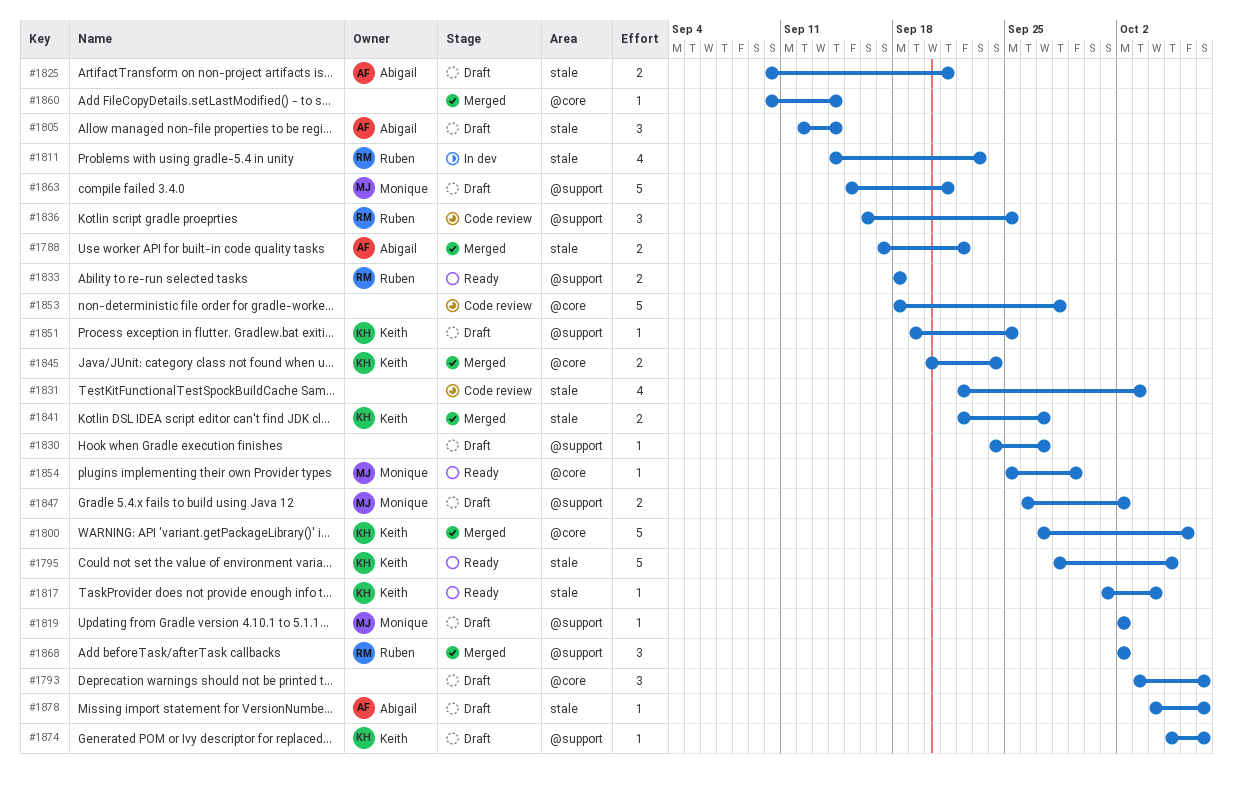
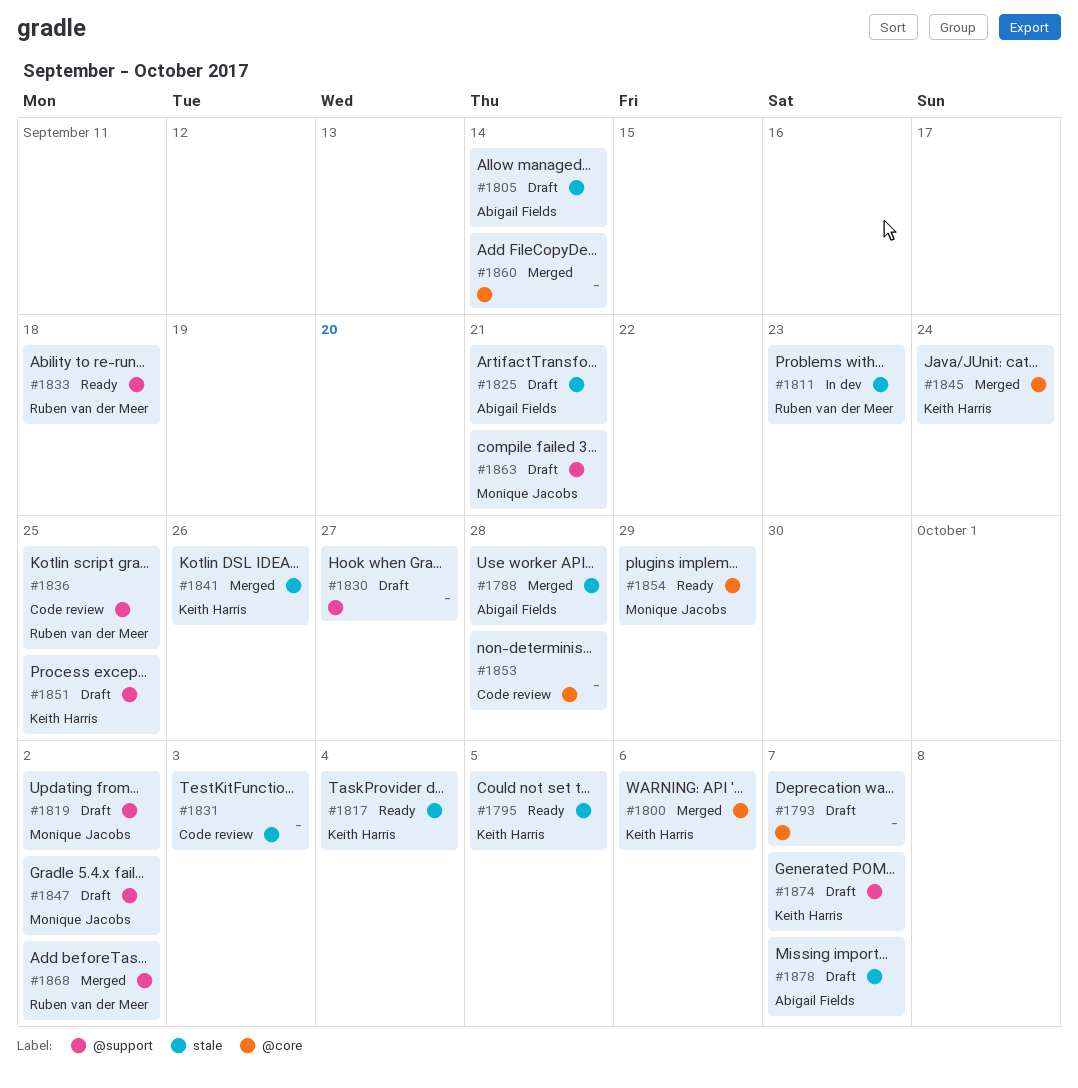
#1788, due: Sep 22 -> Sep 28
#1841, due: Sep 27 -> Sep 26

